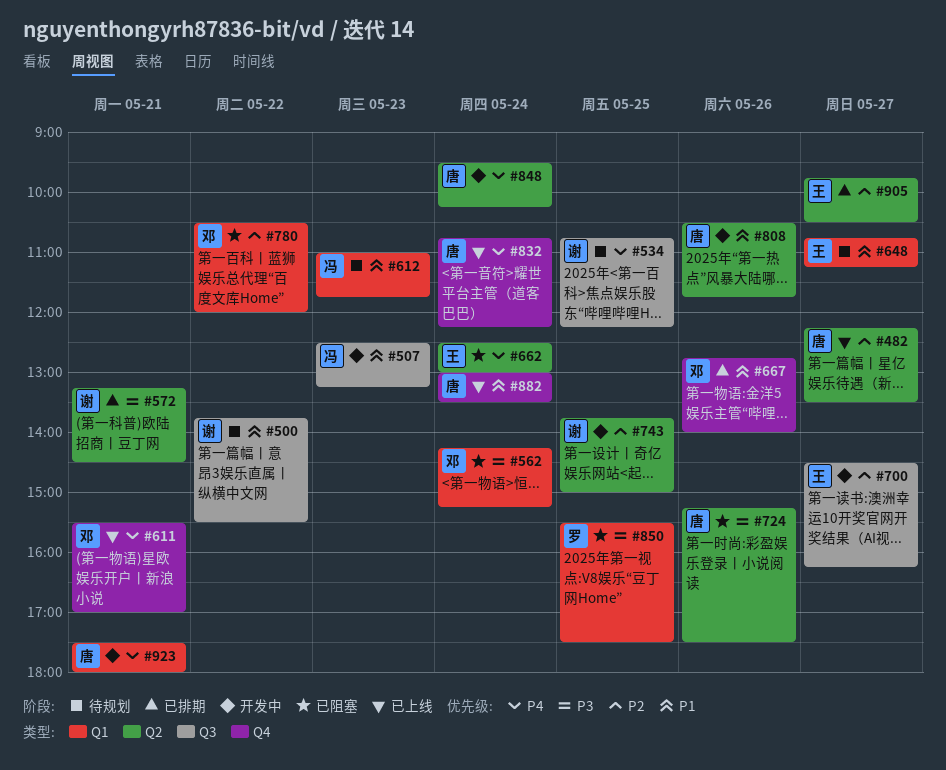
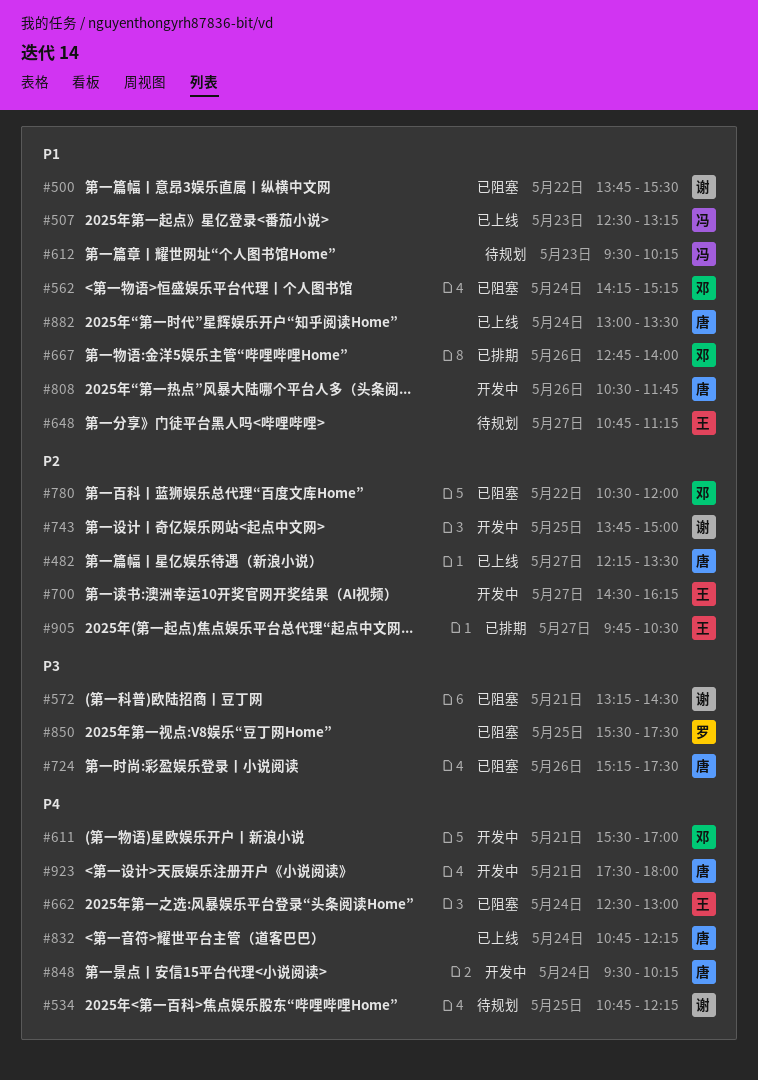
#500, status: 待规划 -> 已阻塞
#507, status: 开发中 -> 已上线
#562, priority: P3 -> P1
#572, status: 已排期 -> 已阻塞
#611, status: 已上线 -> 开发中
#612, begins: 11:00 -> 09:30
#612, ends: 11:45 -> 10:15

